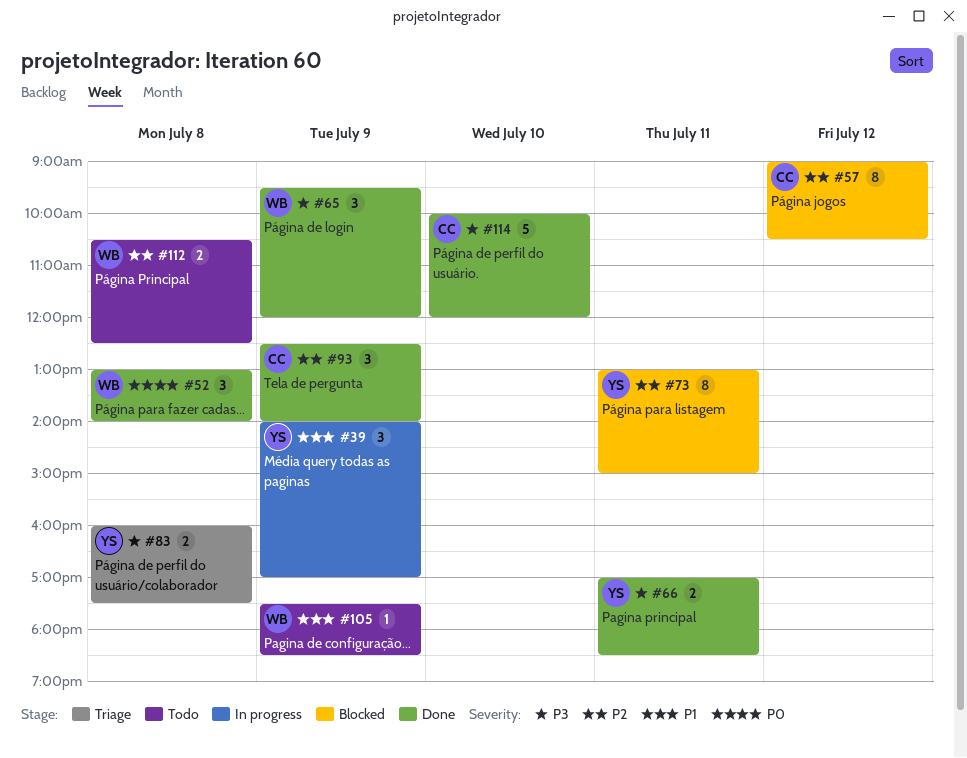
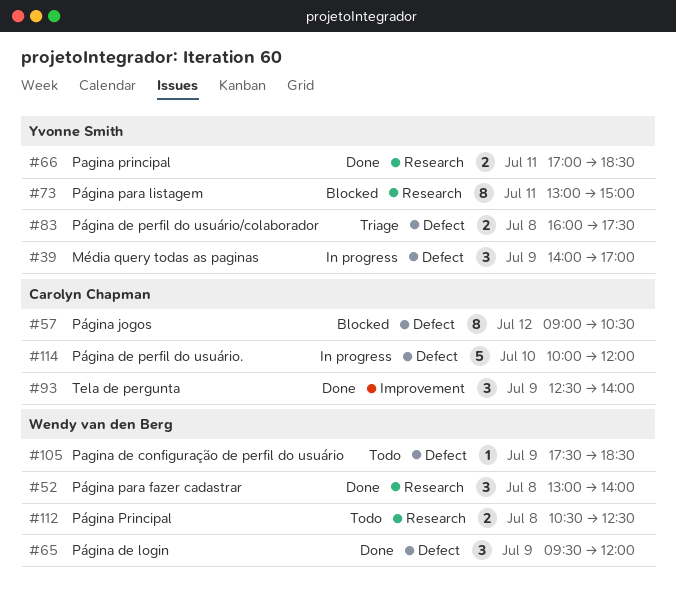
#114, status: Done -> In progress

